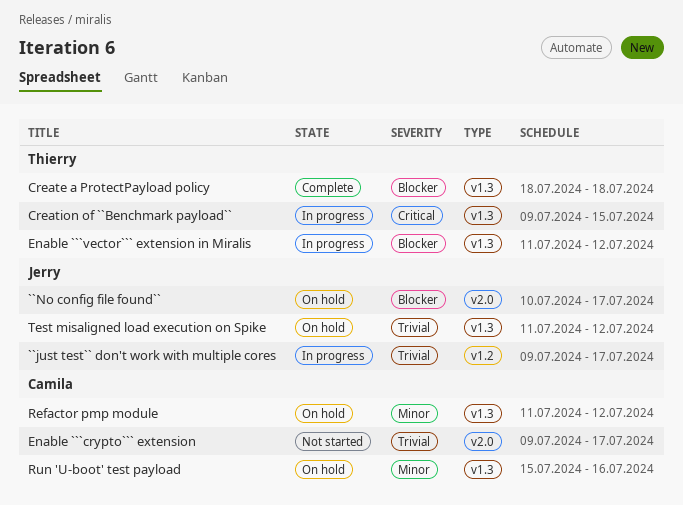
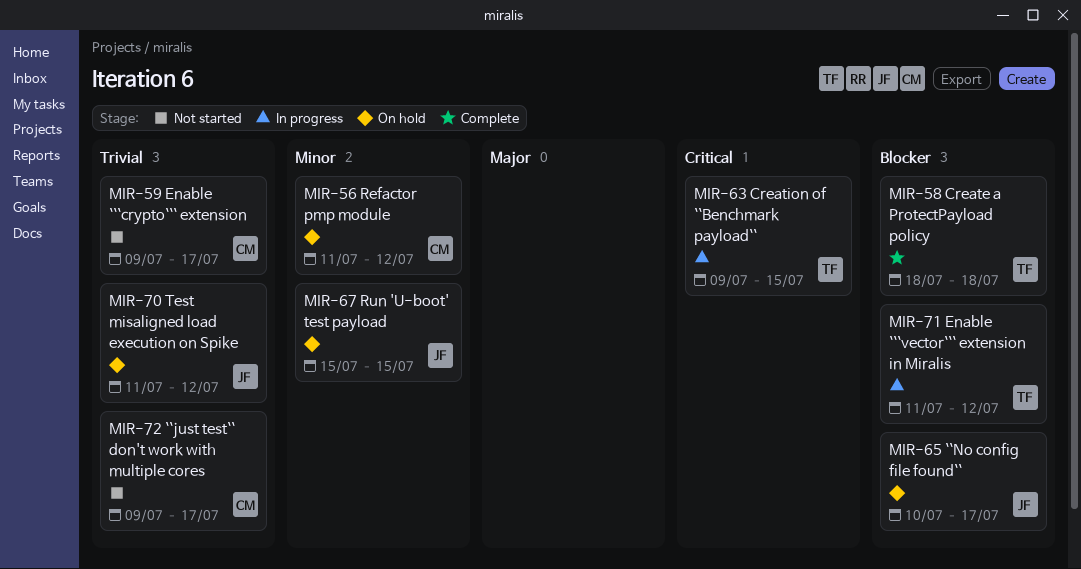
``just test`` don't work with multiple cores, status: In progress -> Not started
``just test`` don't work with multiple cores, owner: Jerry -> Camila
Run 'U-boot' test payload, owner: Camila -> Jerry
Run 'U-boot' test payload, due: Jul 16 -> Jul 15

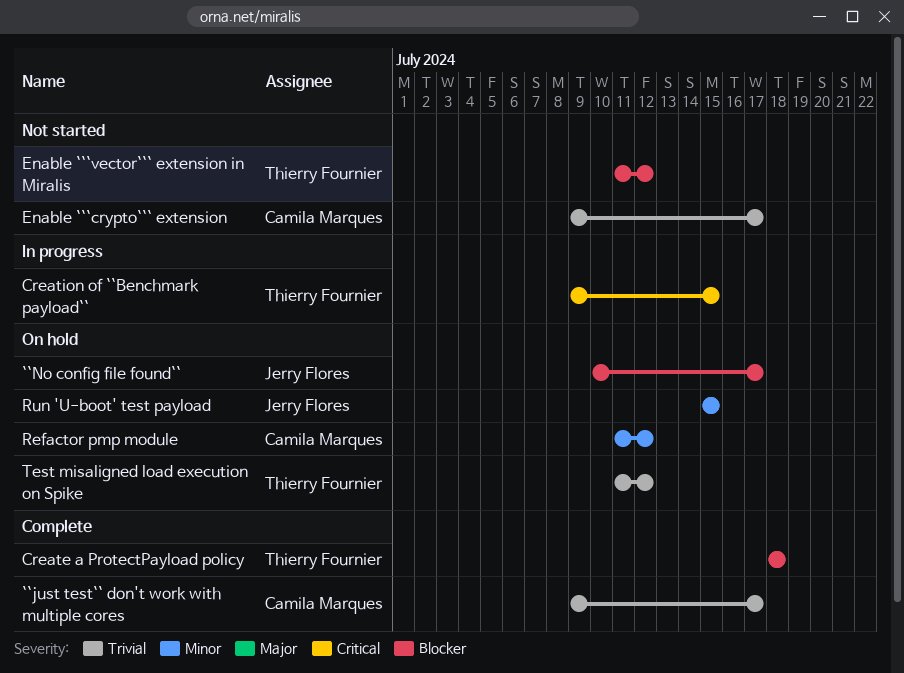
``just test`` don't work with multiple cores, status: Not started -> Complete
Enable ```vector``` extension in Miralis, status: In progress -> Not started
Test misaligned load execution on Spike, owner: Jerry Flores -> Thierry Fournier

